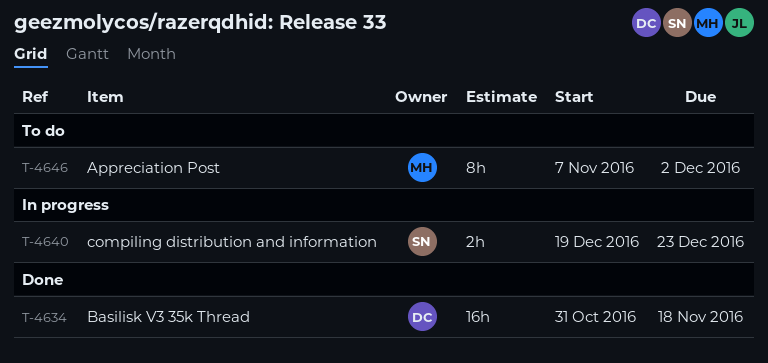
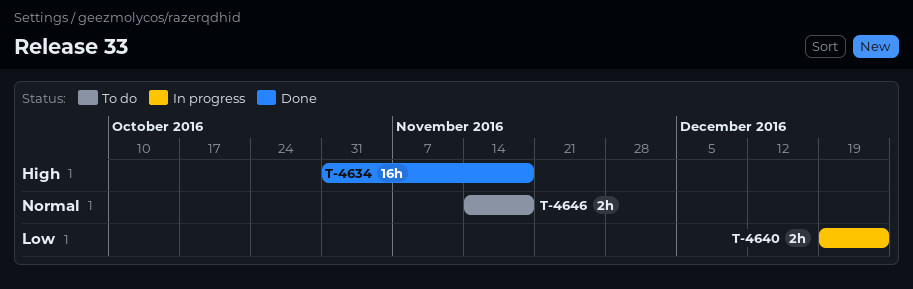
T-4646, estimate: 8h -> 2h
T-4646, start: Nov 7 -> Nov 14
T-4646, due: Dec 2 -> Nov 18

